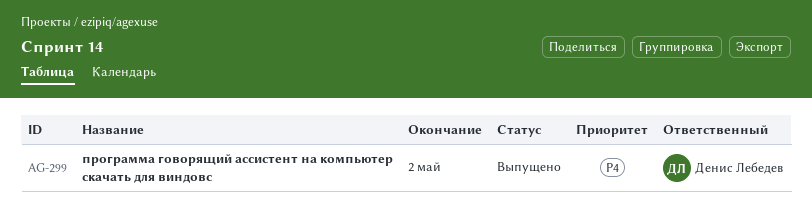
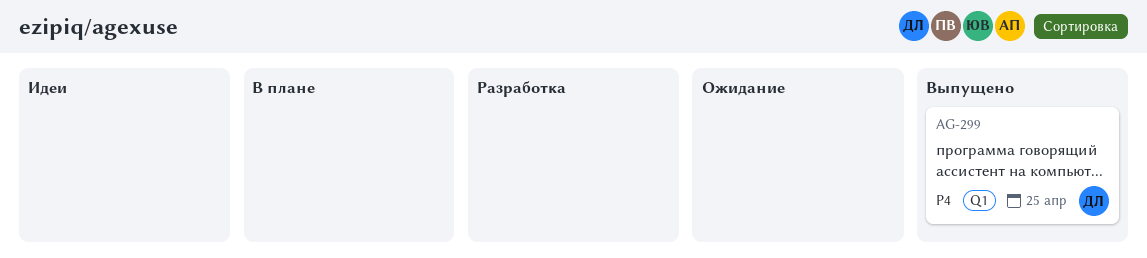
AG-299, due: May 2 -> Apr 25

